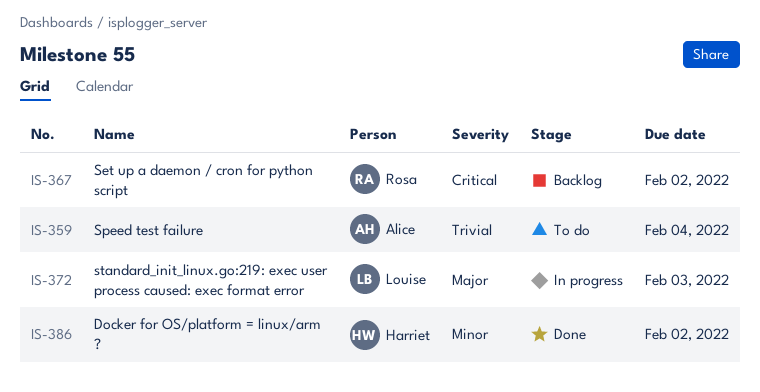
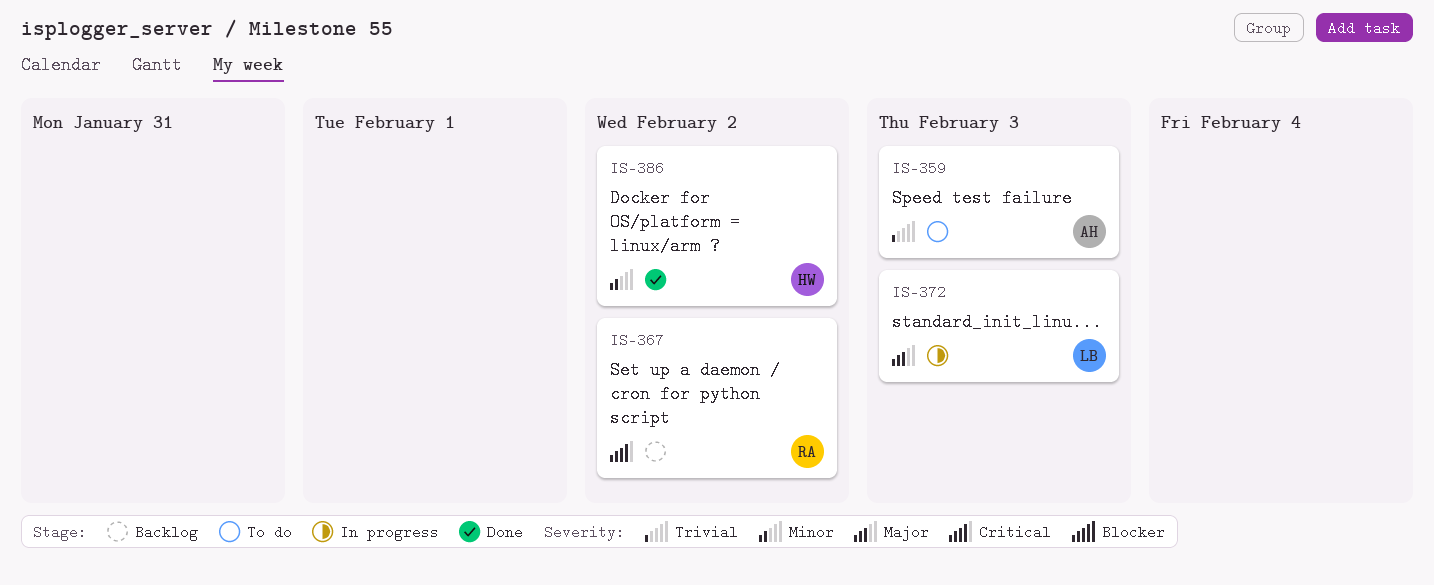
IS-359, due: Feb 4 -> Feb 3

